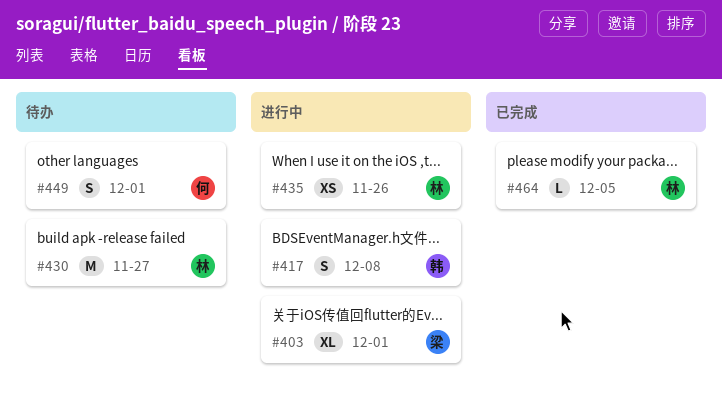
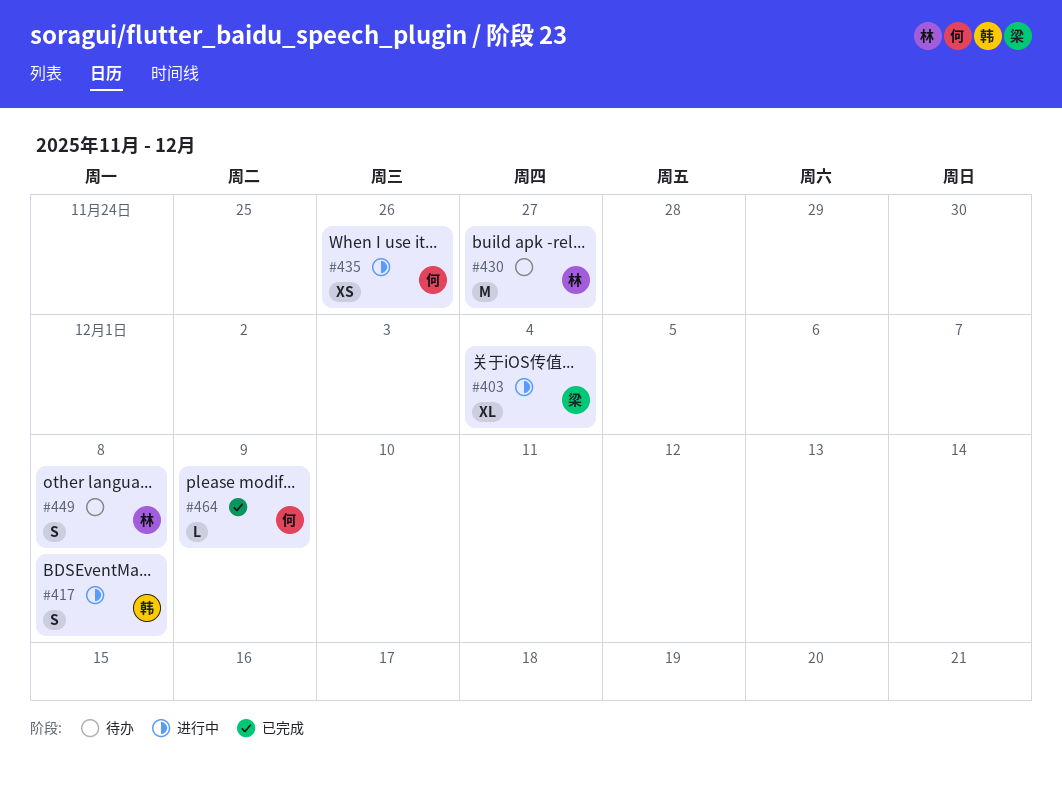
#403, due: Dec 1 -> Dec 4
#435, owner: 林 -> 何
#449, owner: 何 -> 林
#449, due: Dec 1 -> Dec 8
#464, owner: 林 -> 何
#464, due: Dec 5 -> Dec 9

